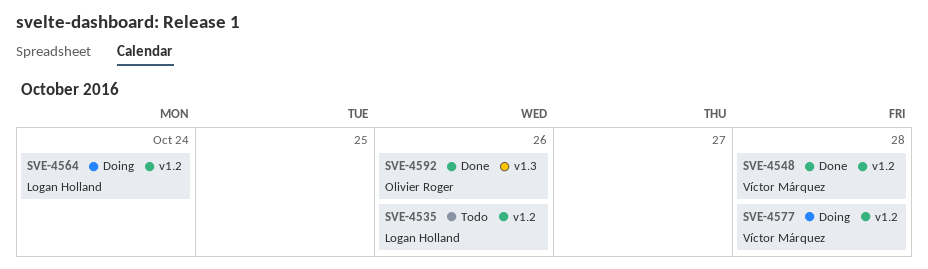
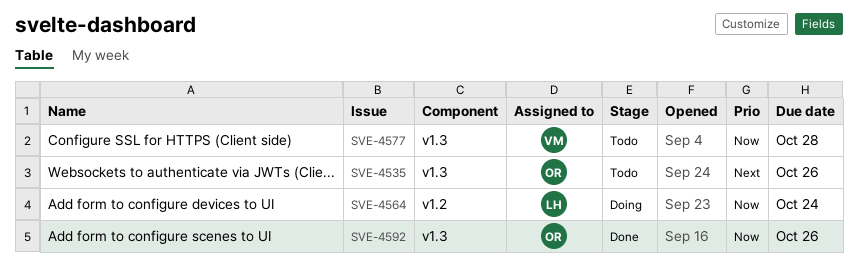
SVE-4535, owner: Logan Holland -> Olivier Roger
SVE-4535, label: v1.2 -> v1.3
SVE-4548: present -> none
SVE-4577, status: Doing -> Todo
SVE-4577, label: v1.2 -> v1.3

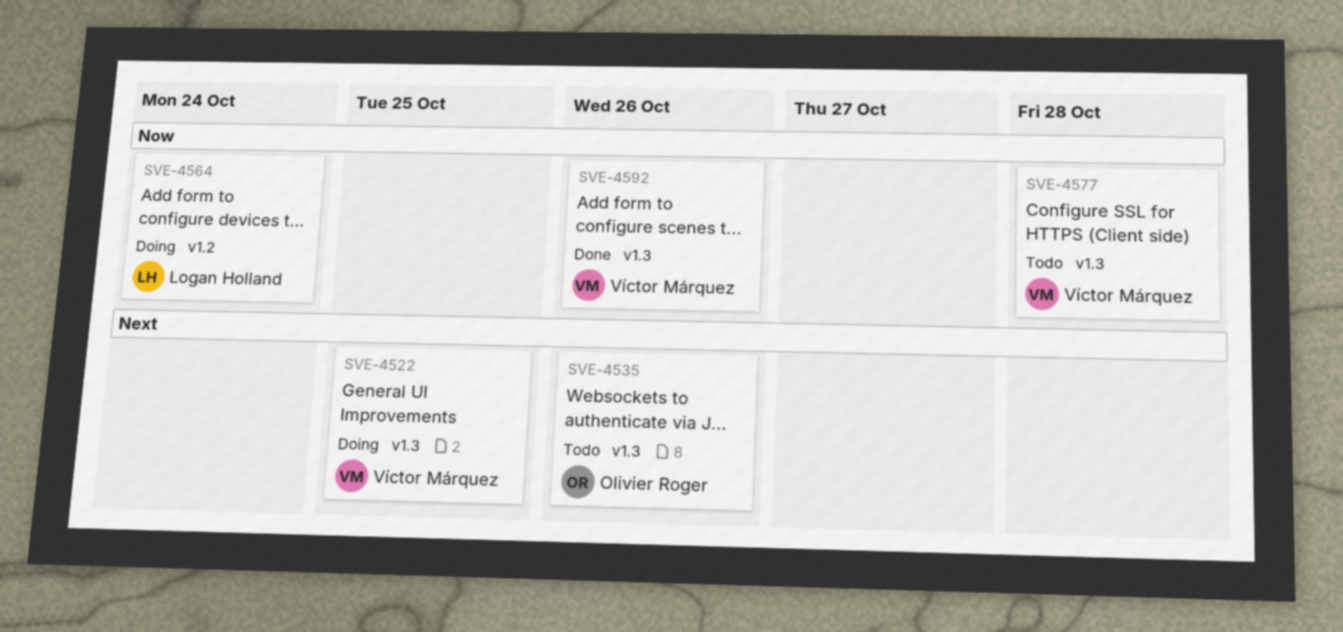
SVE-4522: none -> present
SVE-4592, owner: Olivier Roger -> Víctor Márquez

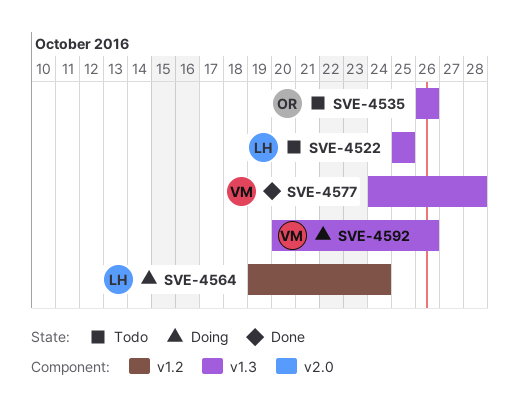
SVE-4522, status: Doing -> Todo
SVE-4522, owner: Víctor Márquez -> Logan Holland
SVE-4577, status: Todo -> Done
SVE-4592, status: Done -> Doing

